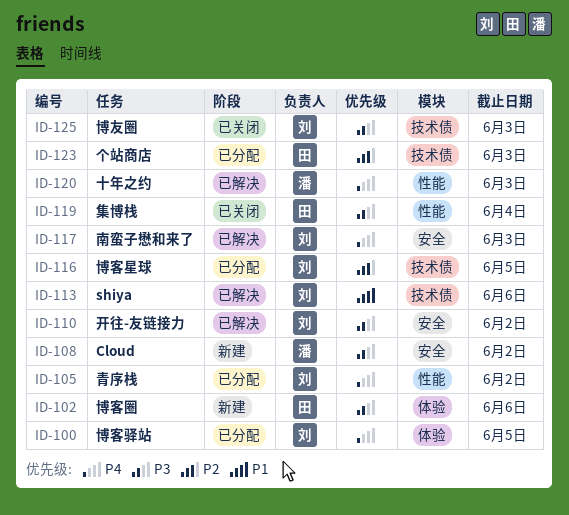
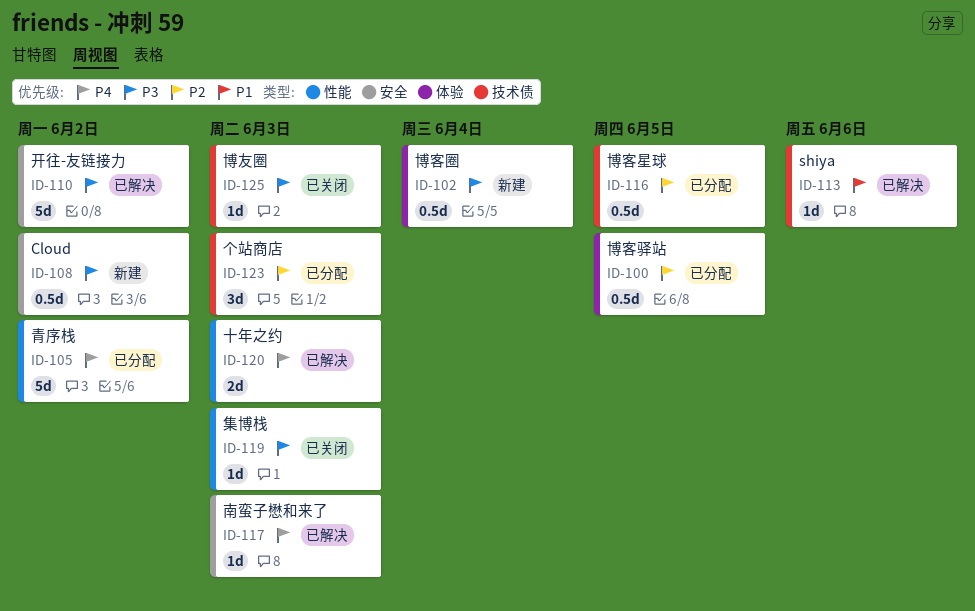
ID-100, priority: P4 -> P2
ID-102, due: Jun 6 -> Jun 4
ID-119, due: Jun 4 -> Jun 3

